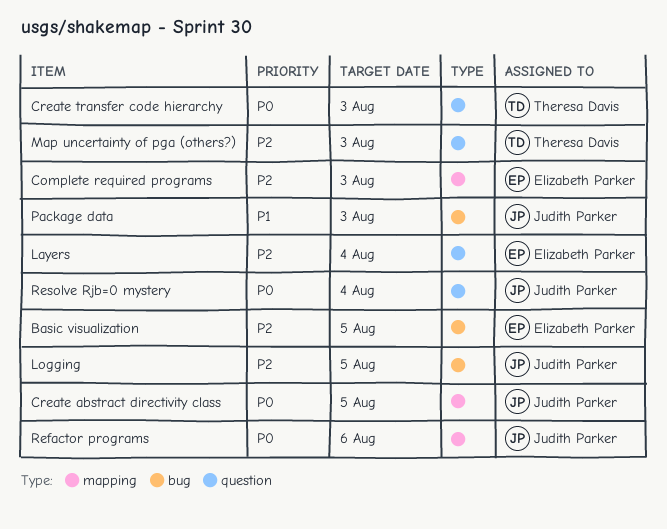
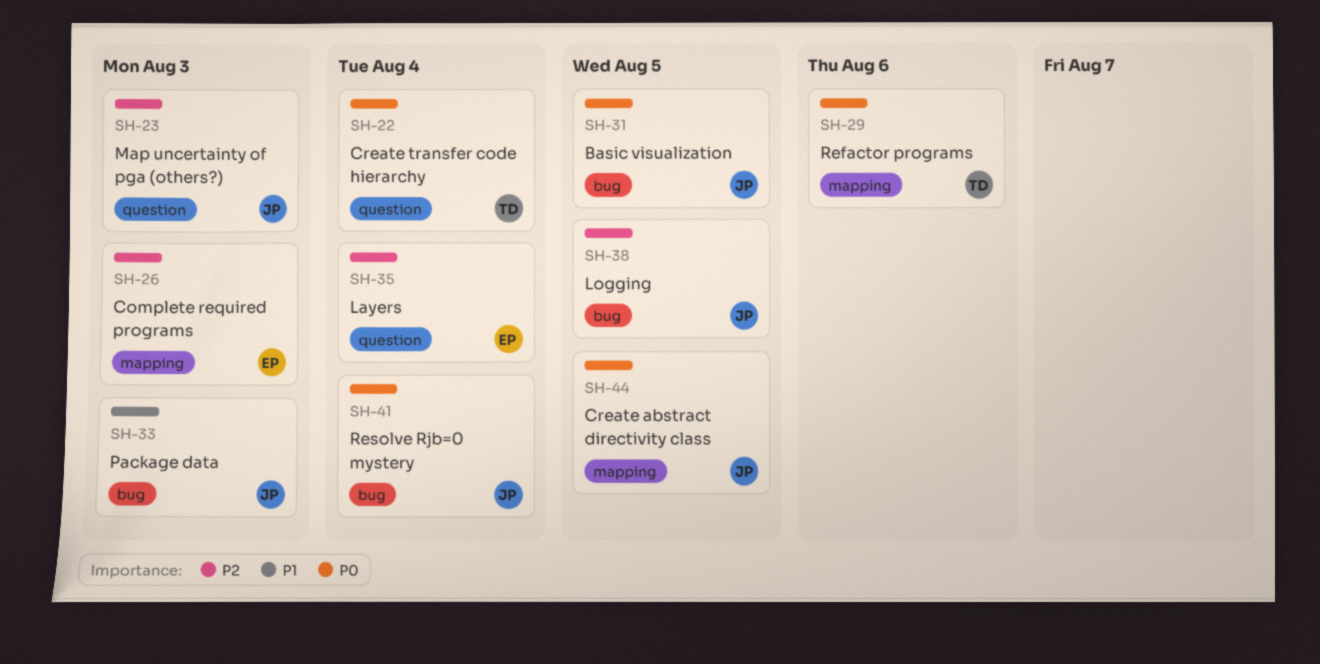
Basic visualization, owner: Elizabeth Parker -> Judith Parker
Basic visualization, priority: P2 -> P0
Create transfer code hierarchy, due: Aug 3 -> Aug 4
Map uncertainty of pga (others?), owner: Theresa Davis -> Judith Parker
Refactor programs, owner: Judith Parker -> Theresa Davis
Resolve Rjb=0 mystery, label: question -> bug

